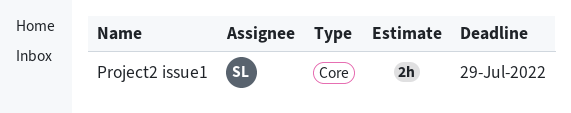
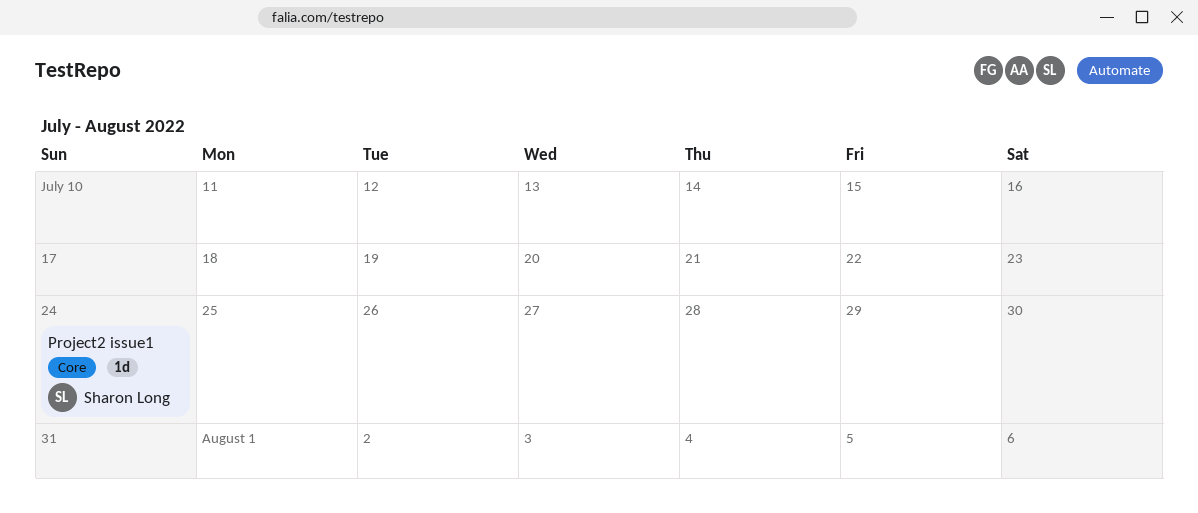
Project2 issue1, estimate: 2h -> 1d
Project2 issue1, due: Jul 29 -> Jul 24

